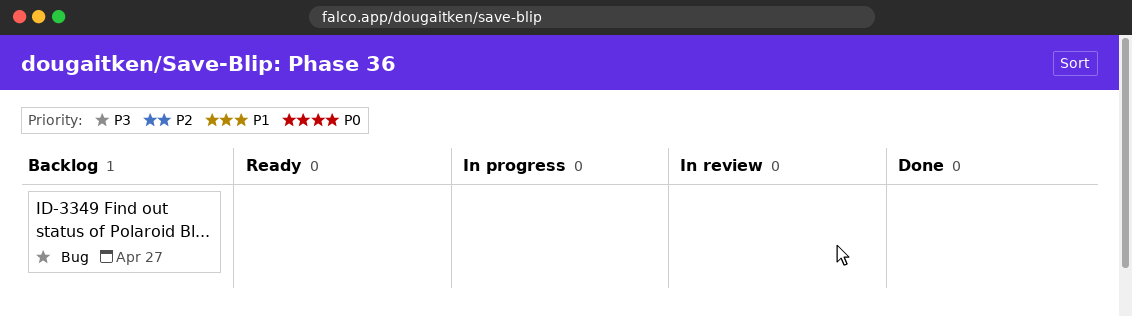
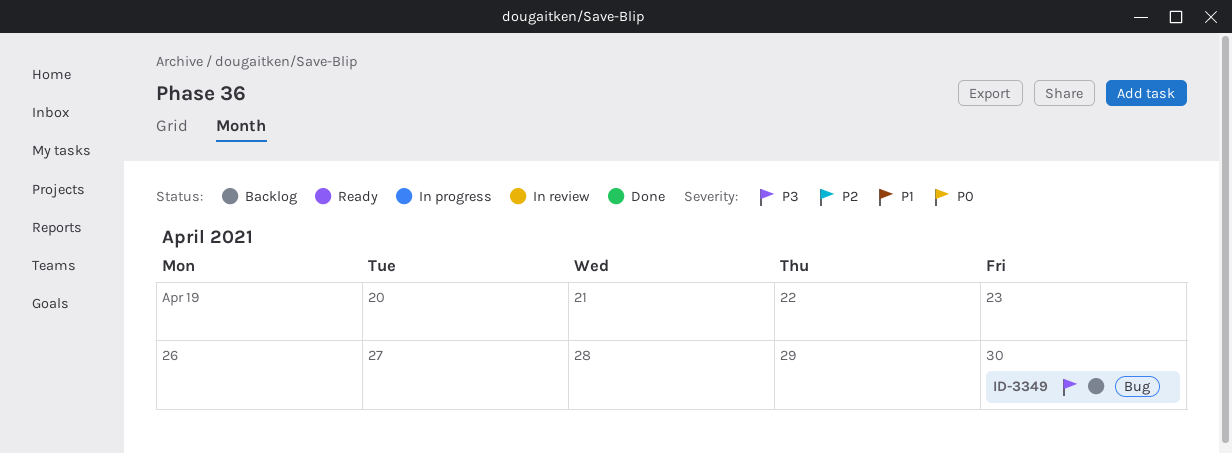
ID-3349, due: Apr 27 -> Apr 30

